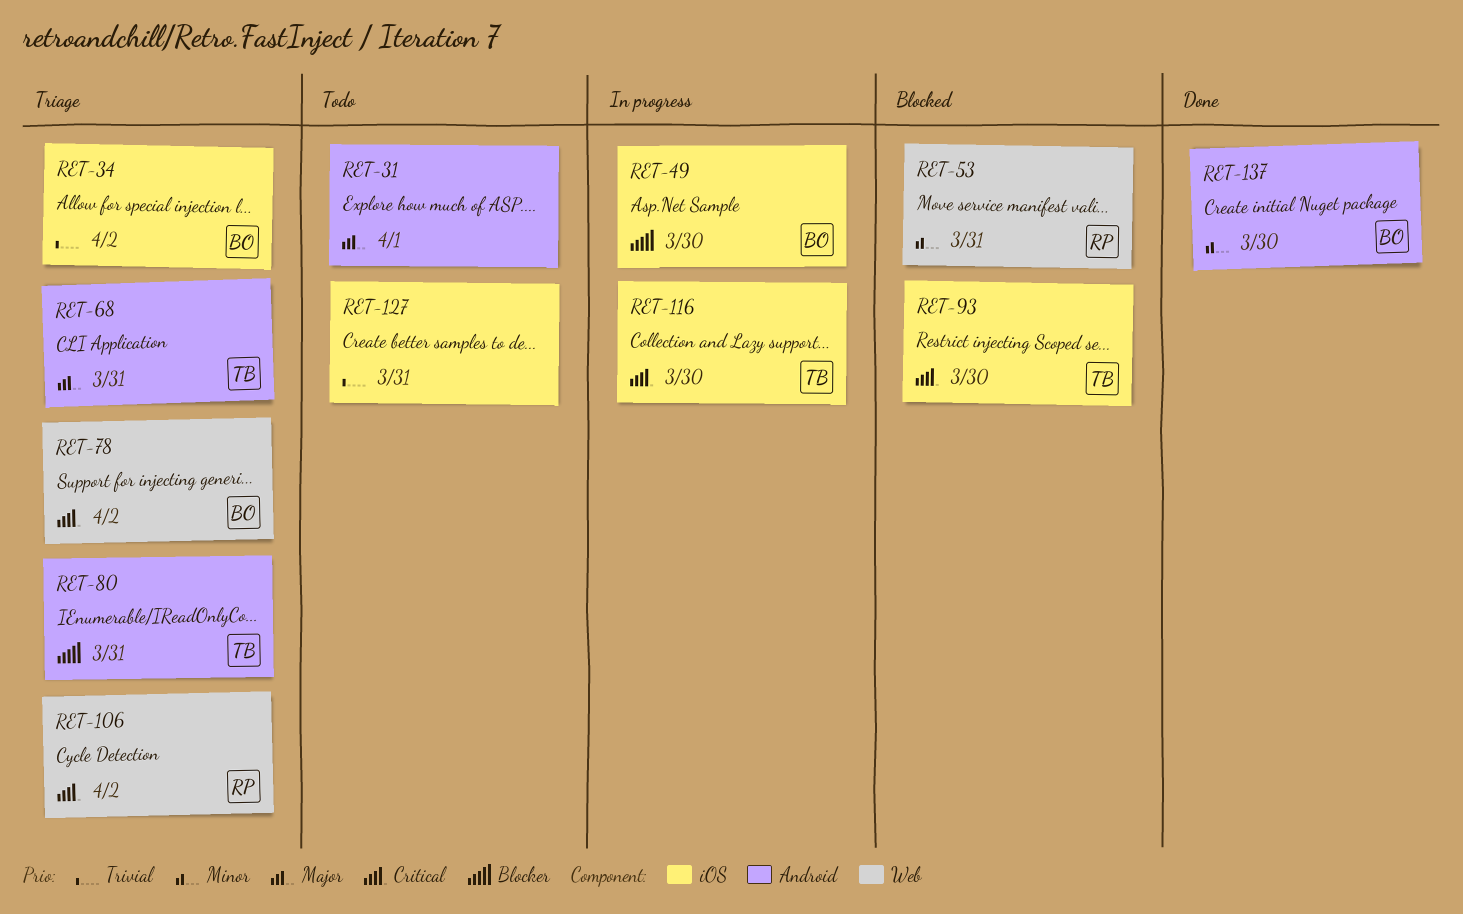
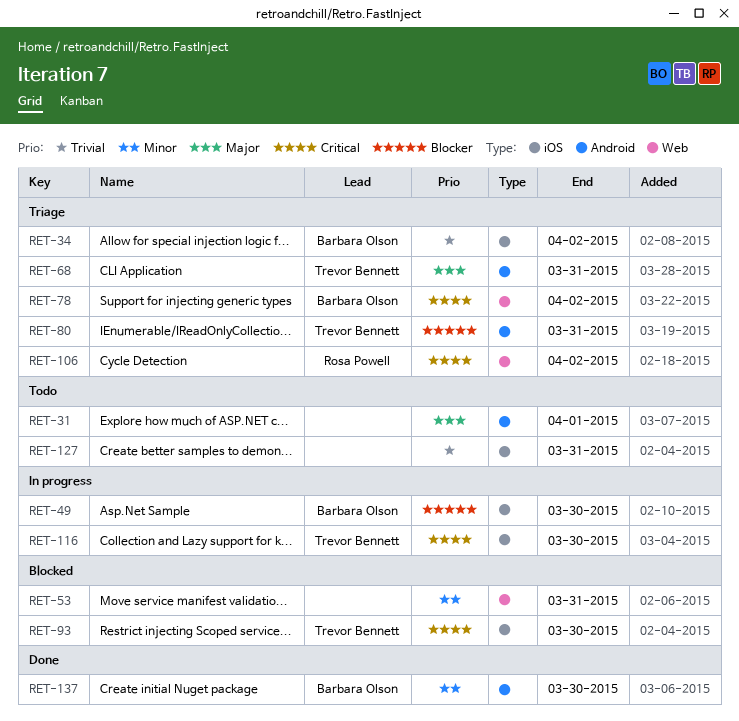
RET-53, owner: Rosa Powell -> none

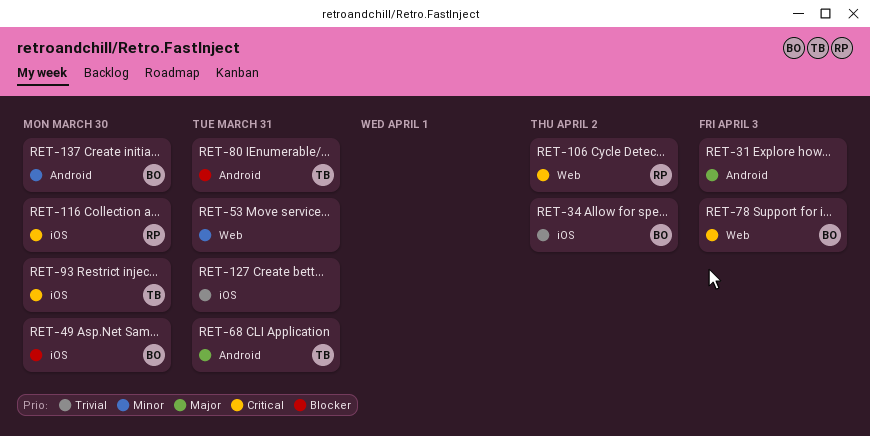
RET-31, due: Apr 1 -> Apr 3
RET-78, due: Apr 2 -> Apr 3
RET-116, owner: Trevor Bennett -> Rosa Powell

